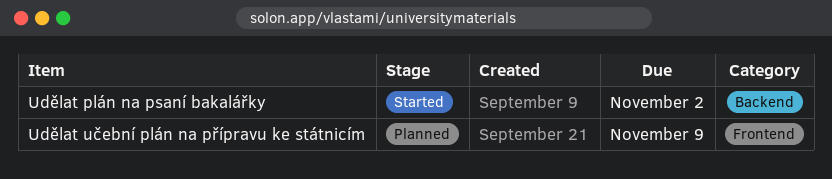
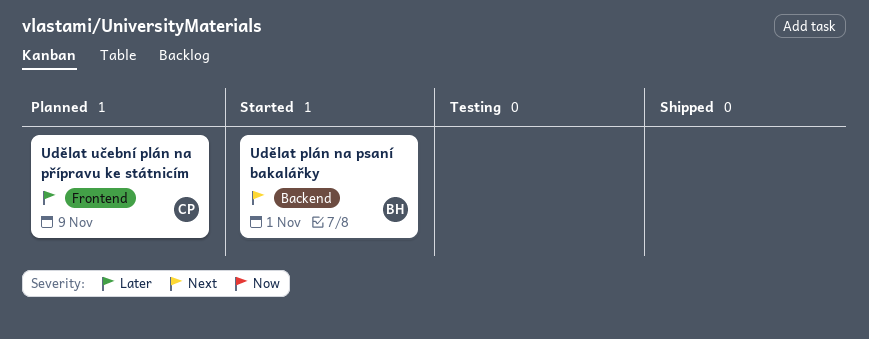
Udělat plán na psaní bakalářky, due: Nov 2 -> Nov 1

